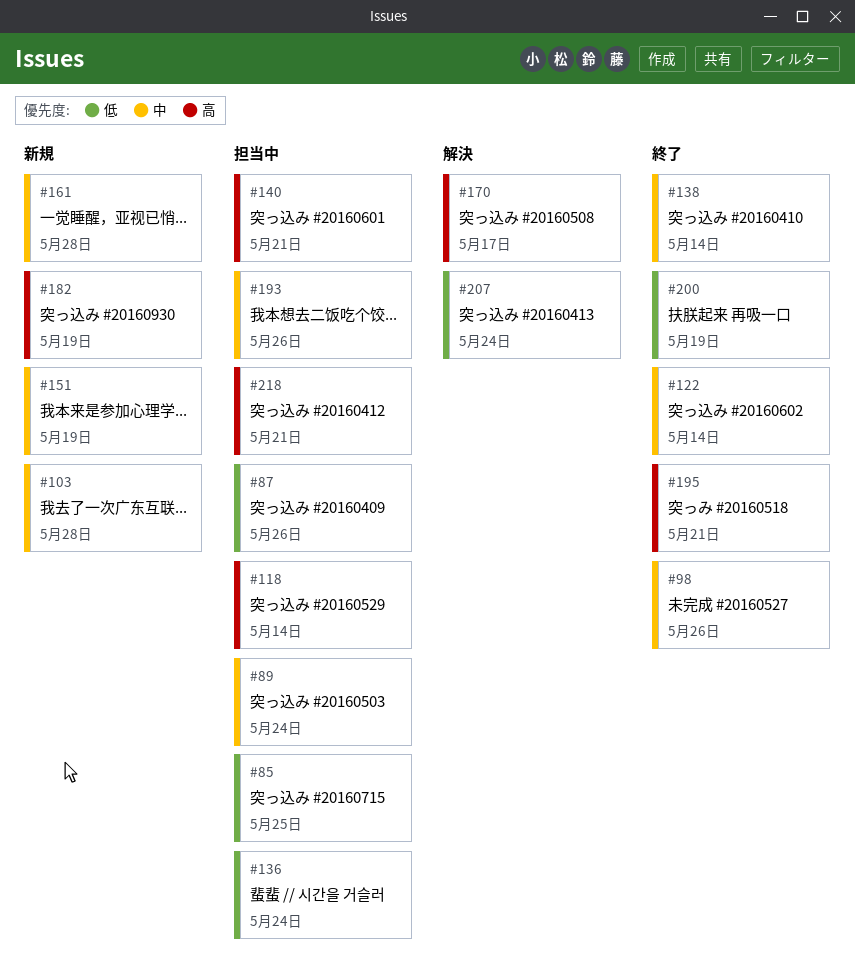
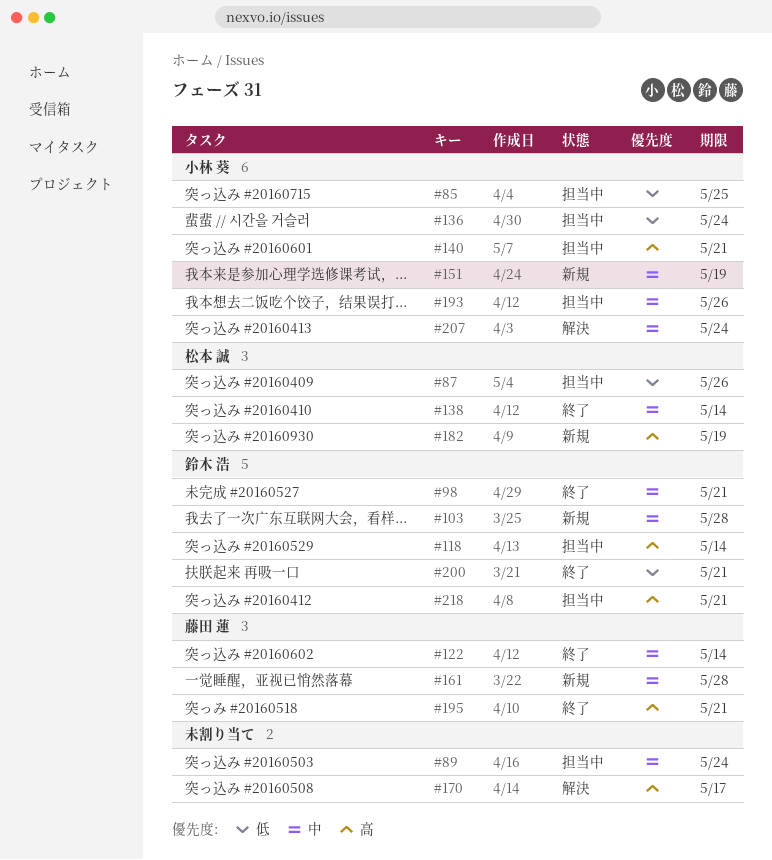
#98, due: May 26 -> May 21
#200, due: May 19 -> May 21
#207, priority: 低 -> 中

